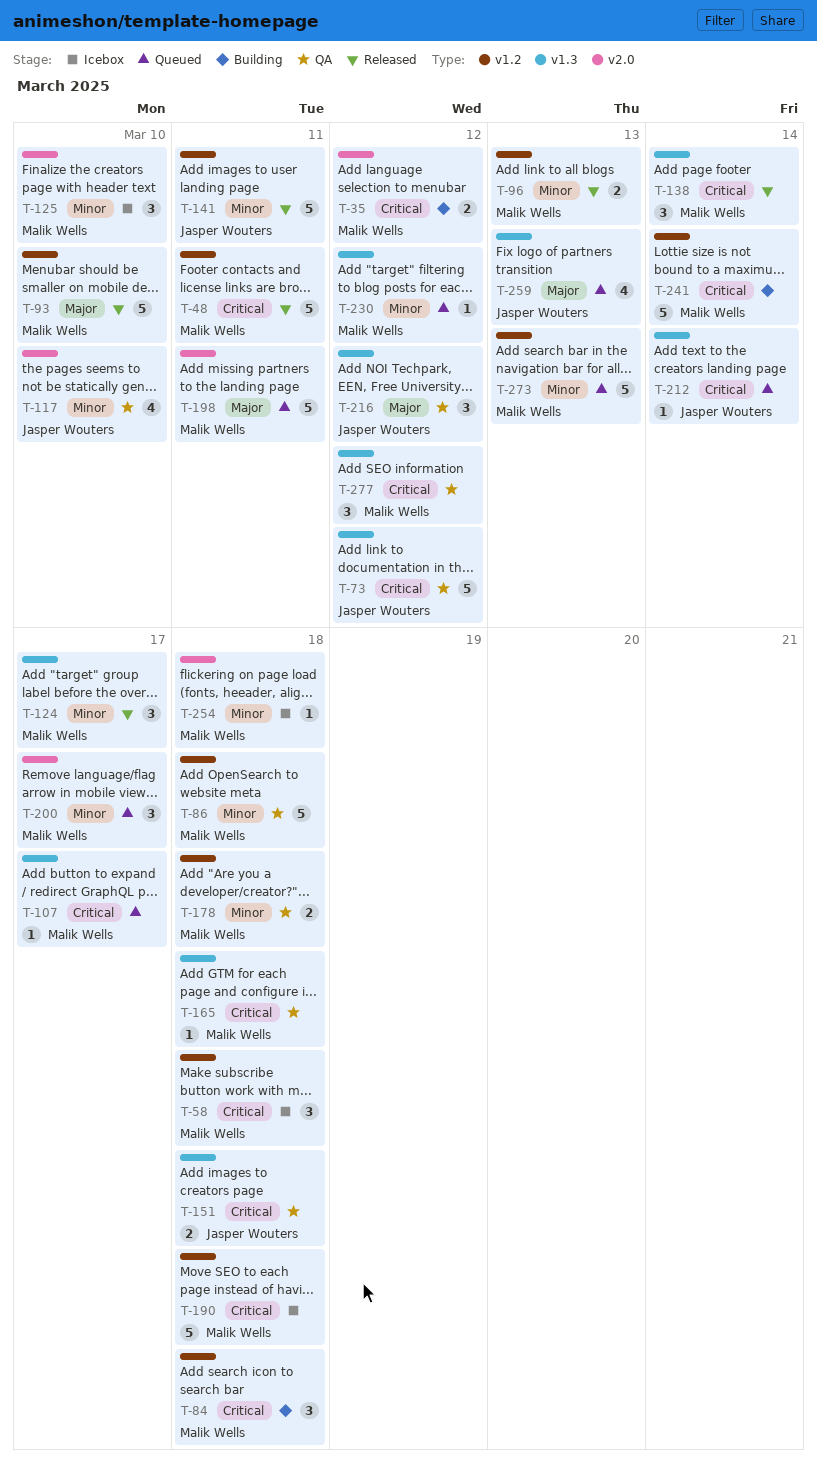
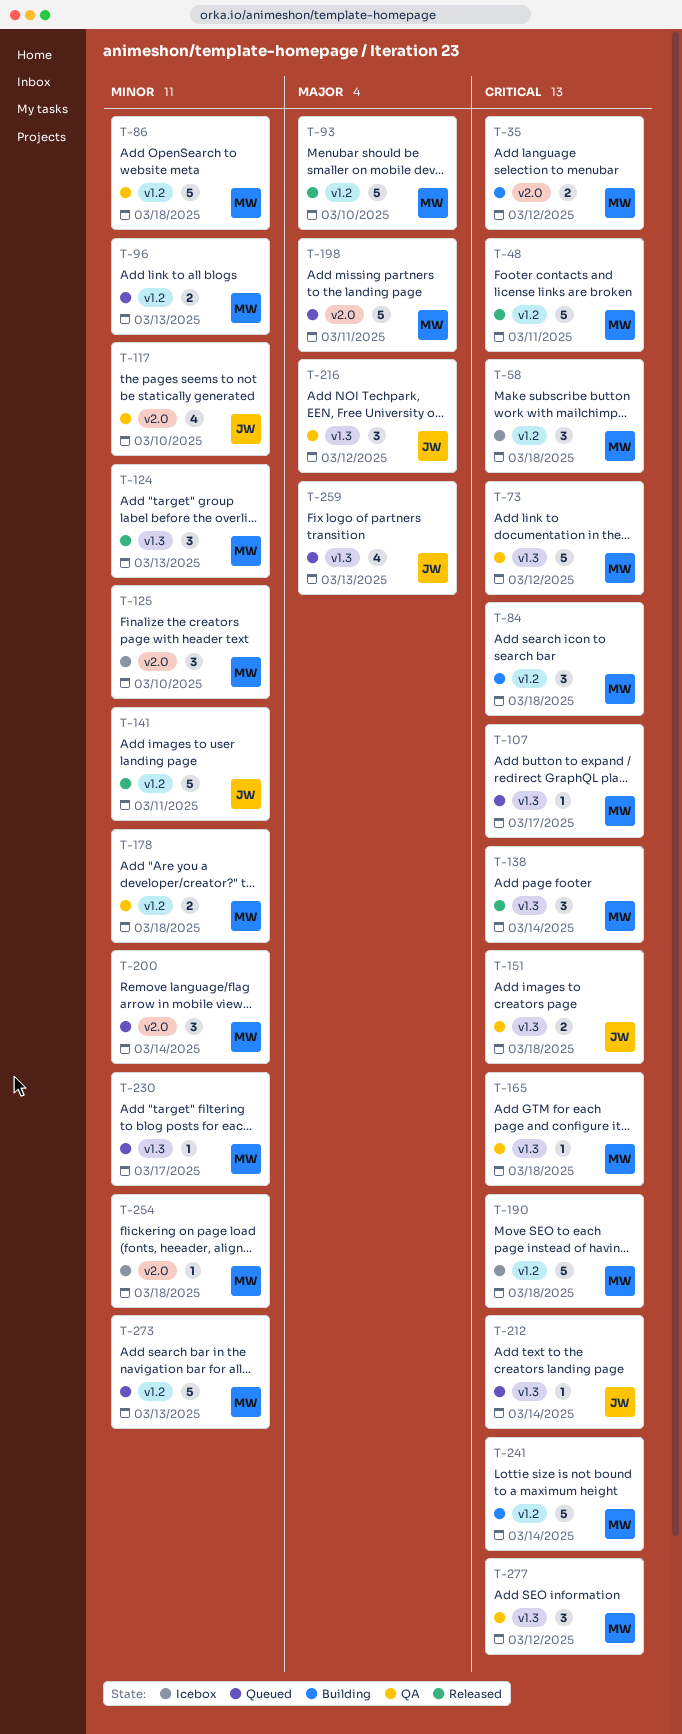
T-73, owner: Jasper Wouters -> Malik Wells
T-96, status: Released -> Queued
T-124, due: Mar 17 -> Mar 13
T-200, due: Mar 17 -> Mar 14
T-230, due: Mar 12 -> Mar 17

